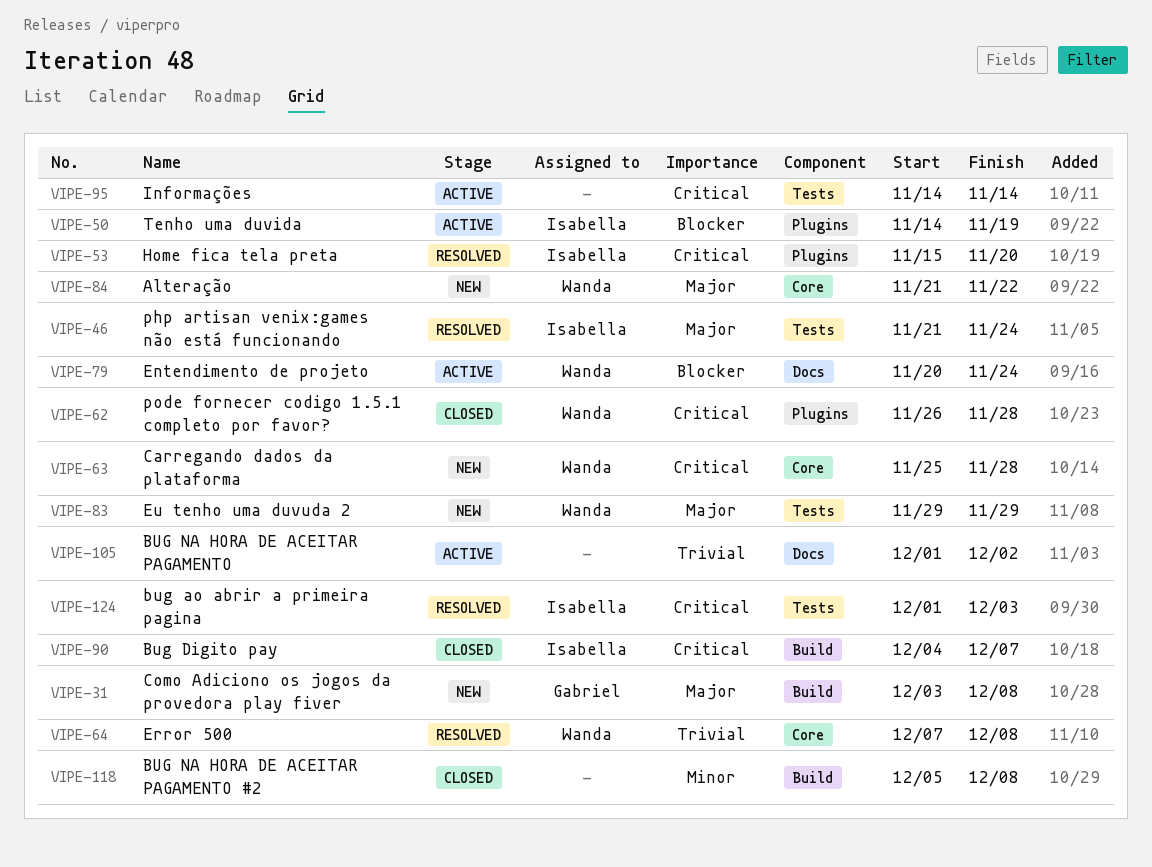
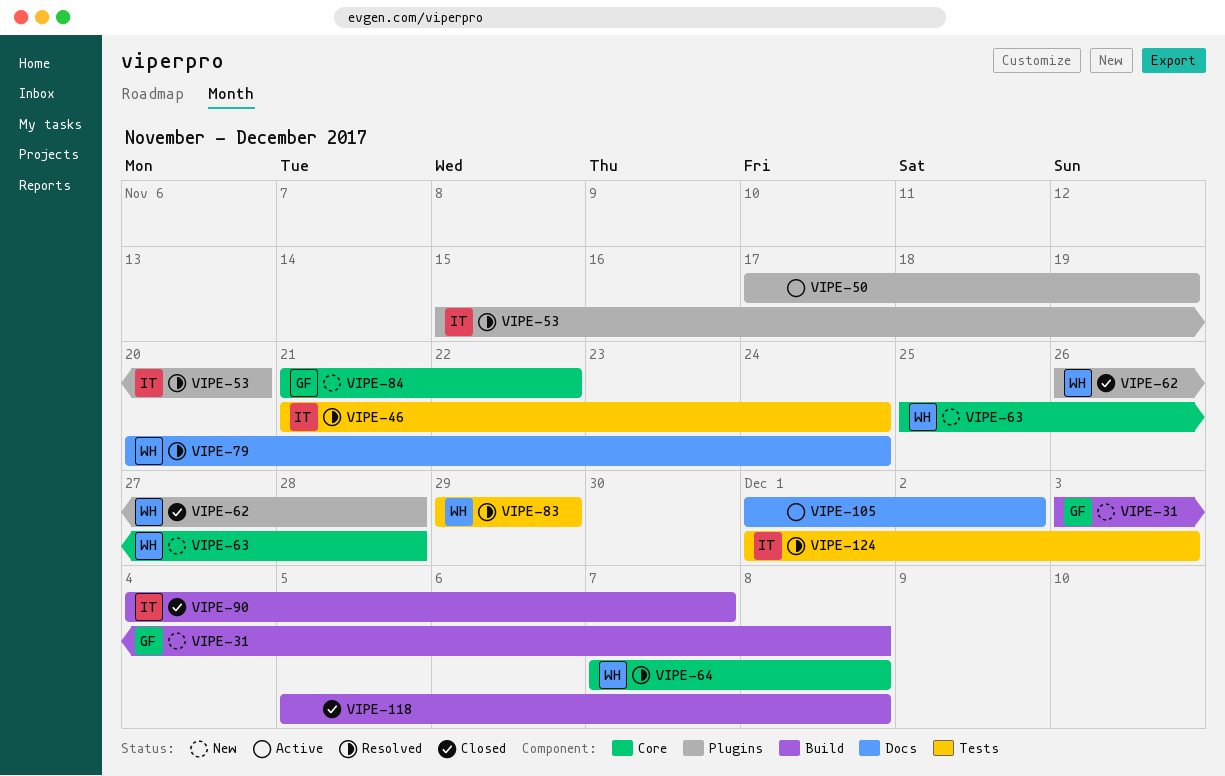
VIPE-50, owner: Isabella -> none
VIPE-50, start: Nov 14 -> Nov 17
VIPE-79, status: Active -> Resolved
VIPE-83, status: New -> Resolved
VIPE-84, owner: Wanda -> Gabriel
VIPE-95: present -> none

